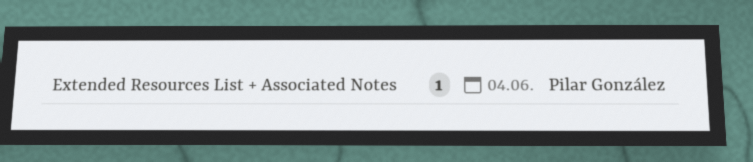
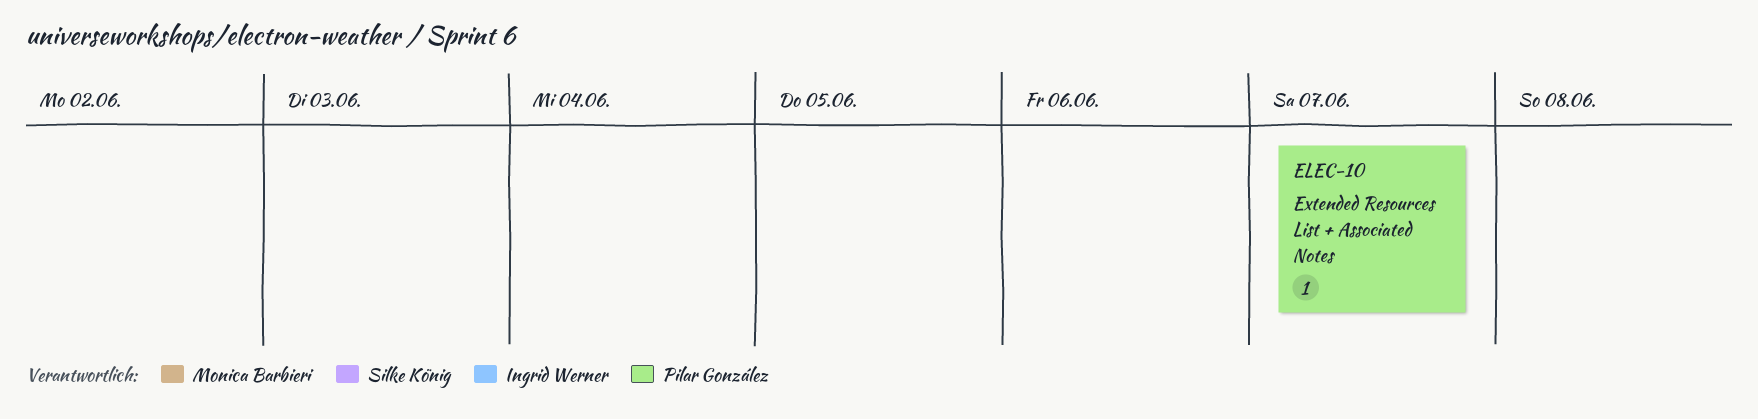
Extended Resources List + Associated Notes, due: Jun 4 -> Jun 7

